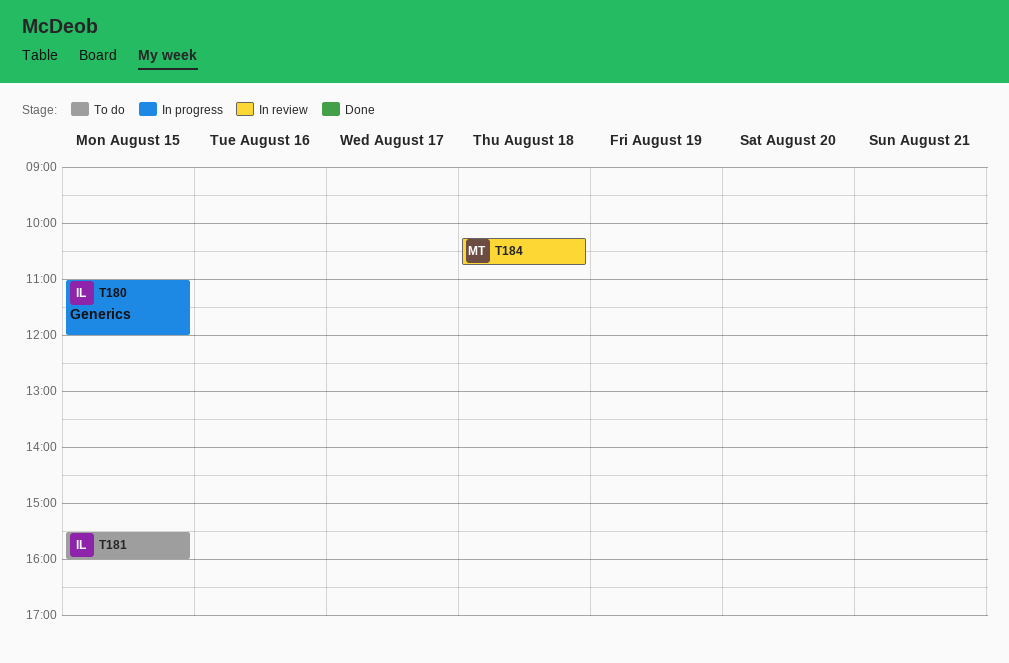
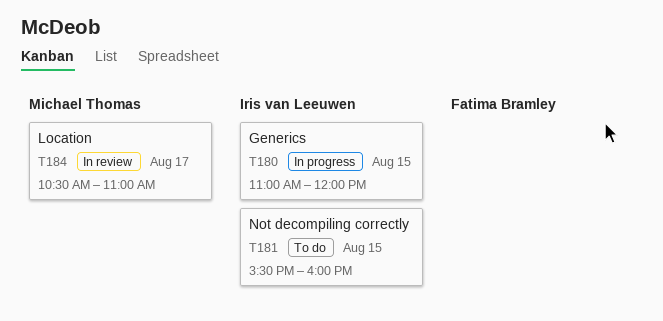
T184, day: Aug 18 -> Aug 17
T184, begins: 10:15 -> 10:30
T184, ends: 10:45 -> 11:00

